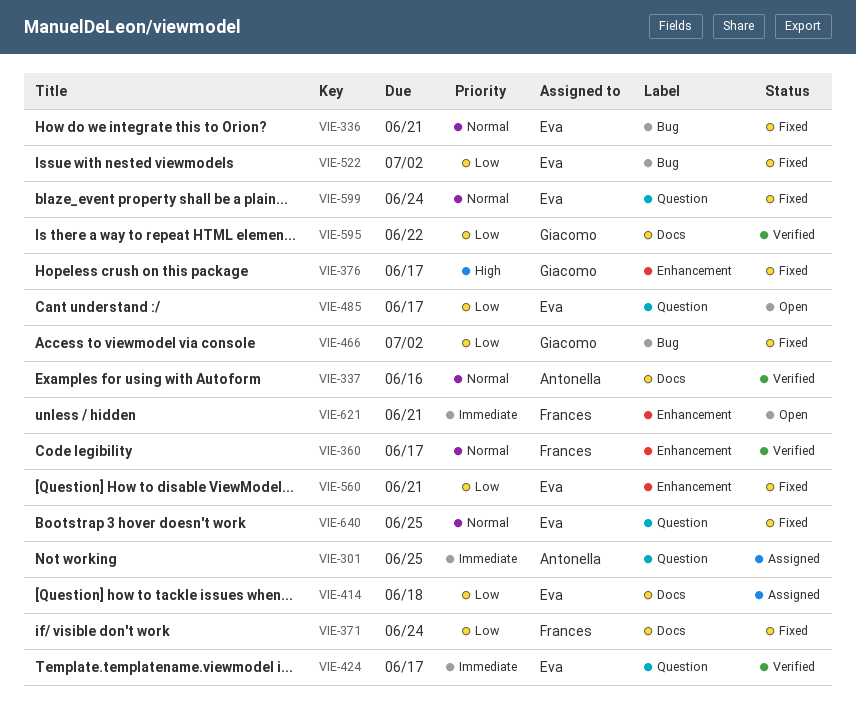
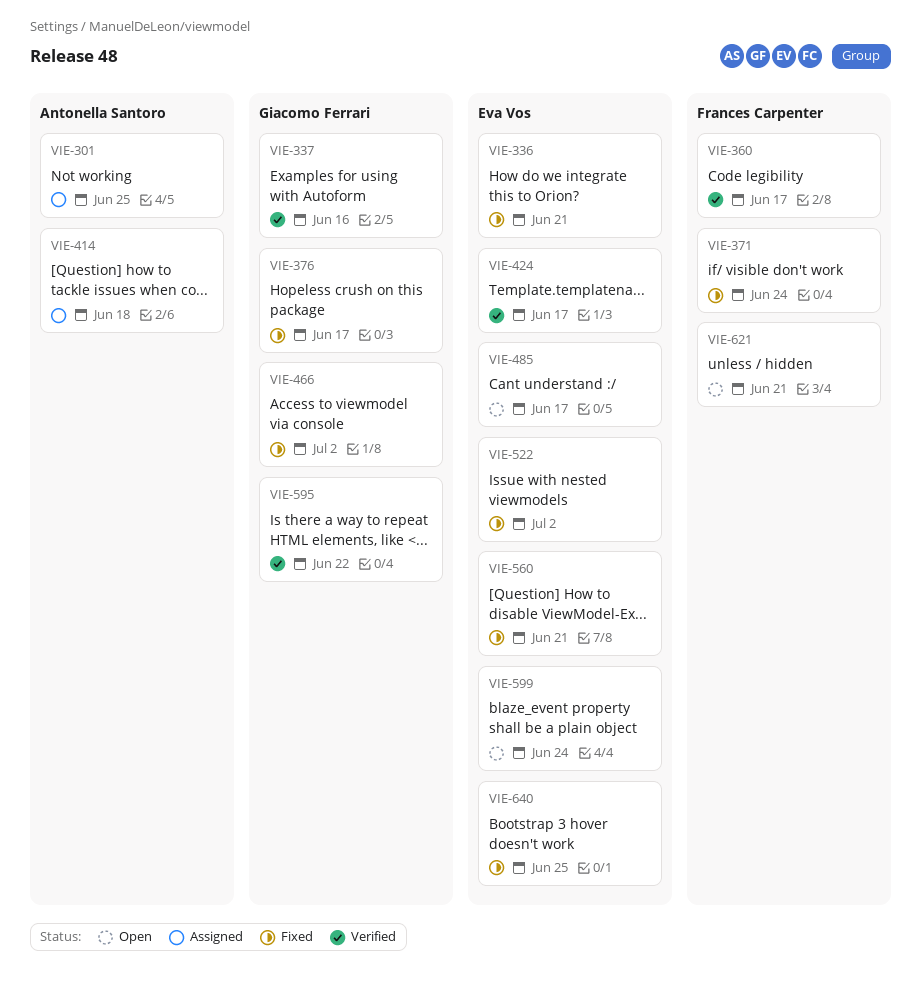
VIE-337, owner: Antonella Santoro -> Giacomo Ferrari
VIE-414, owner: Eva Vos -> Antonella Santoro
VIE-599, status: Fixed -> Open

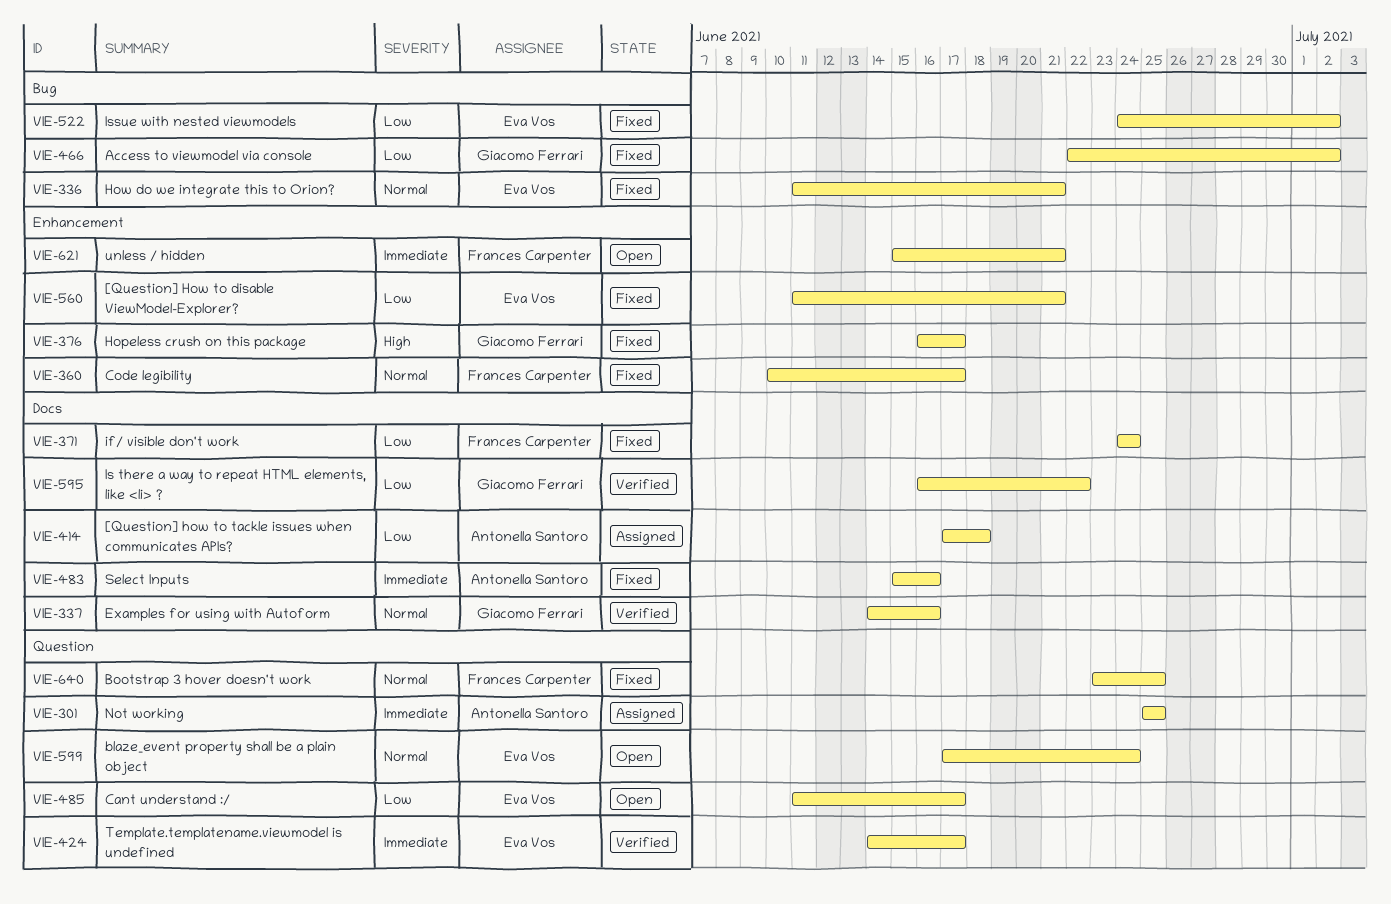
VIE-360, status: Verified -> Fixed
VIE-483: none -> present
VIE-640, owner: Eva Vos -> Frances Carpenter

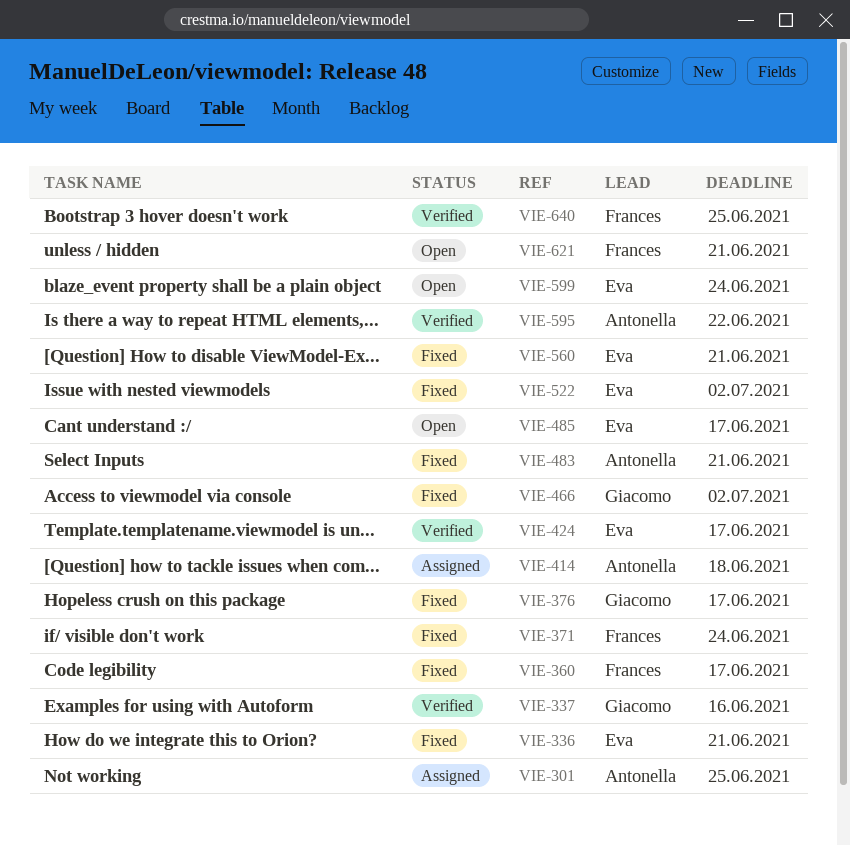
VIE-483, due: Jun 16 -> Jun 21
VIE-595, owner: Giacomo Ferrari -> Antonella Santoro
VIE-640, status: Fixed -> Verified

